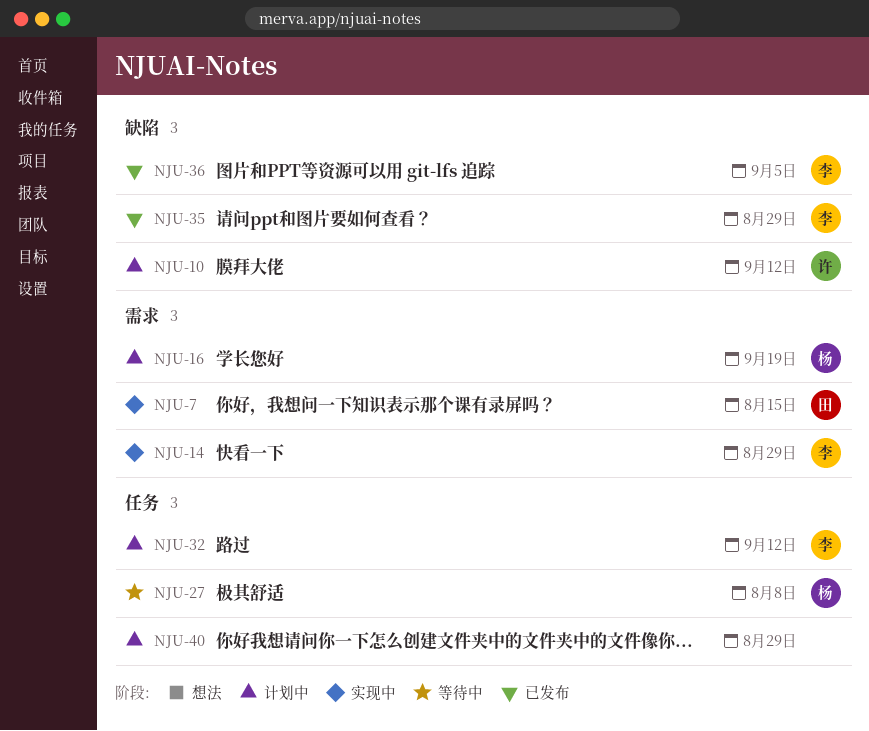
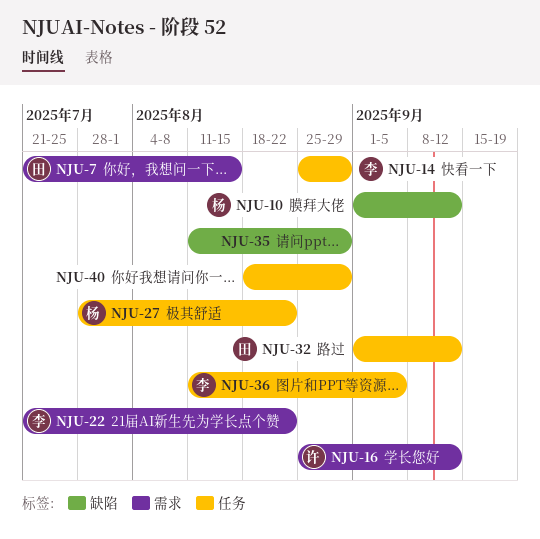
NJU-10, owner: 许 -> 杨
NJU-14, label: 需求 -> 任务
NJU-16, owner: 杨 -> 许
NJU-16, due: Sep 19 -> Sep 12
NJU-22: none -> present
NJU-27, due: Aug 8 -> Aug 22
NJU-32, owner: 李 -> 田
NJU-35, owner: 李 -> none
NJU-36, label: 缺陷 -> 任务

